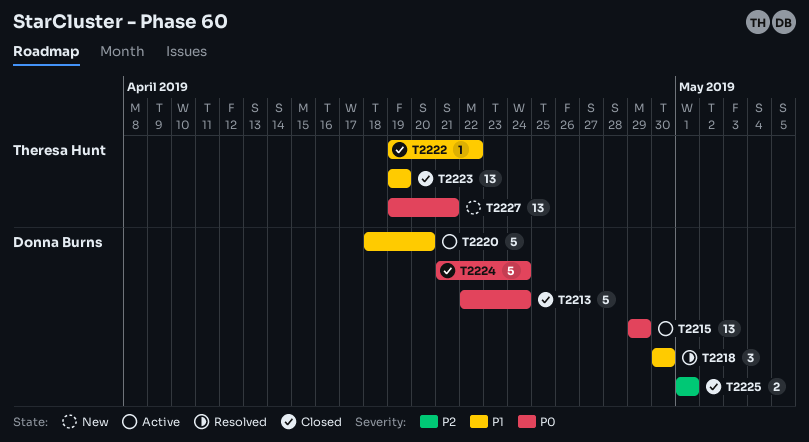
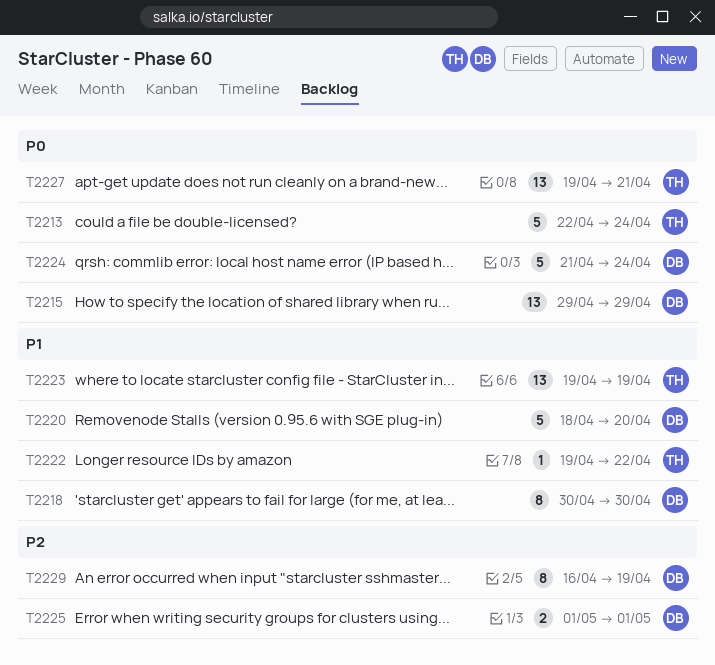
T2213, owner: Donna Burns -> Theresa Hunt
T2218, estimate: 3 -> 8
T2229: none -> present

